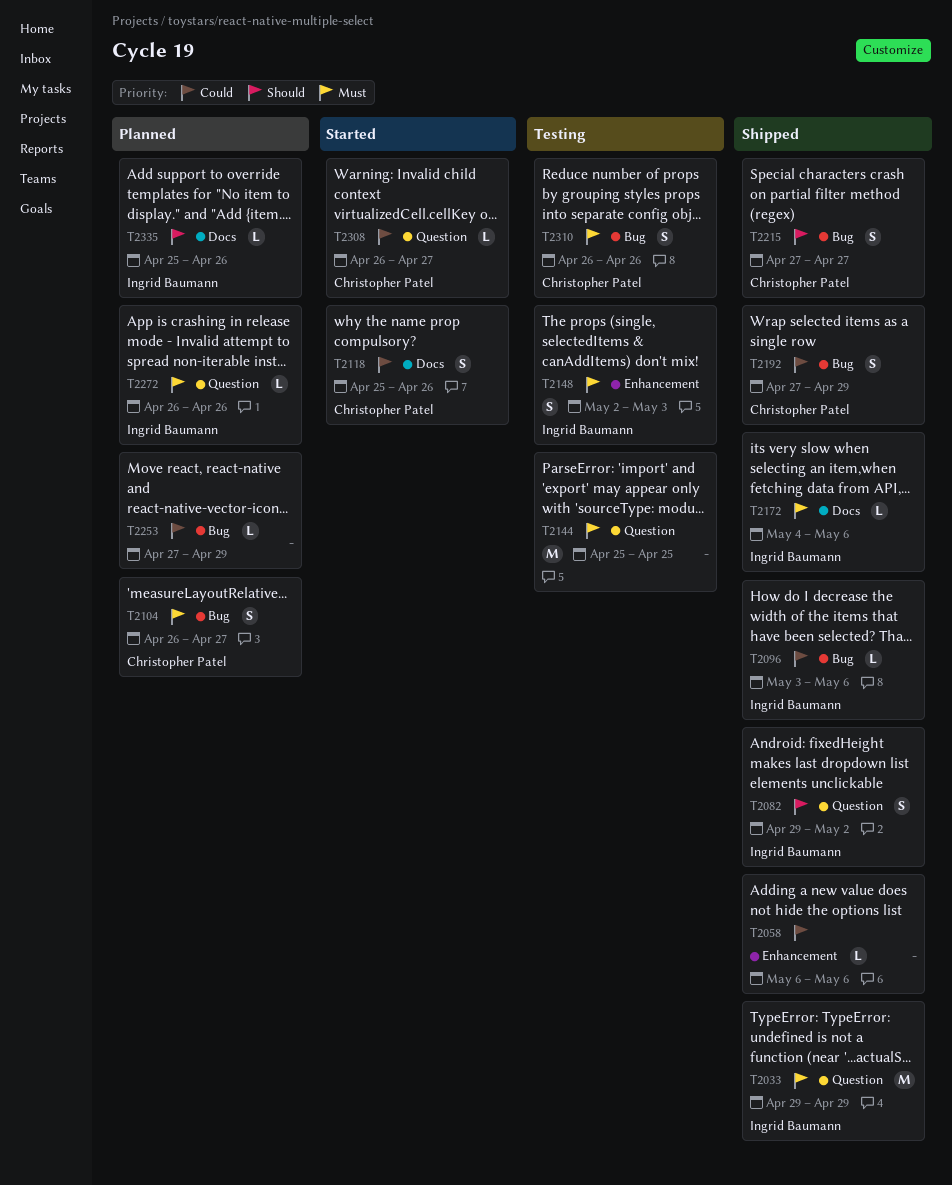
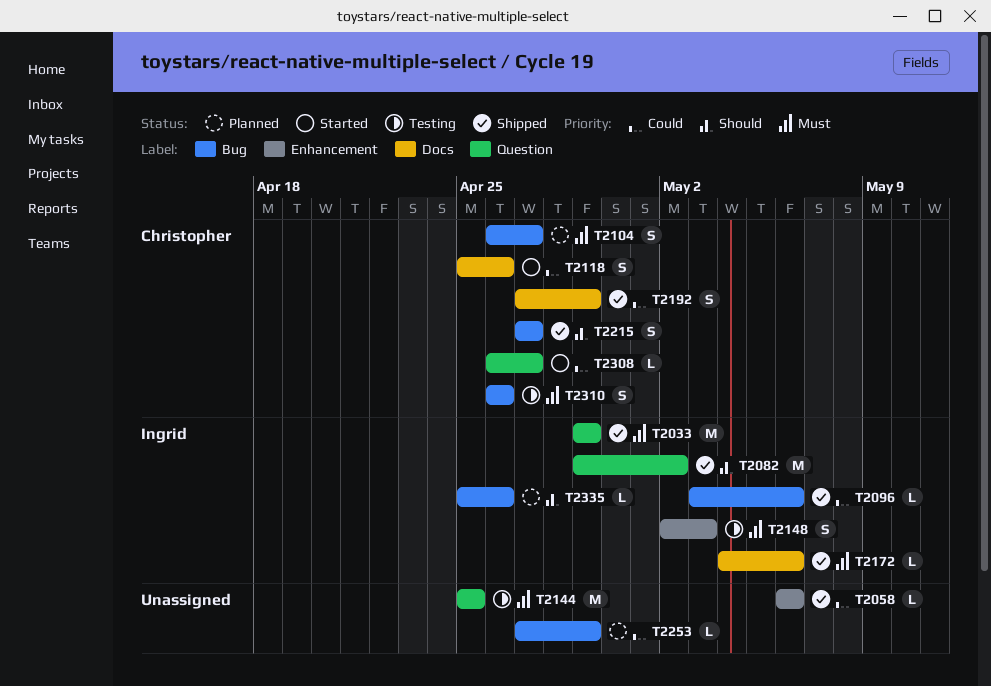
T2082, estimate: S -> M
T2192, label: Bug -> Docs
T2272: present -> none
T2335, label: Docs -> Bug

